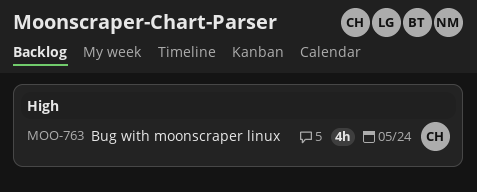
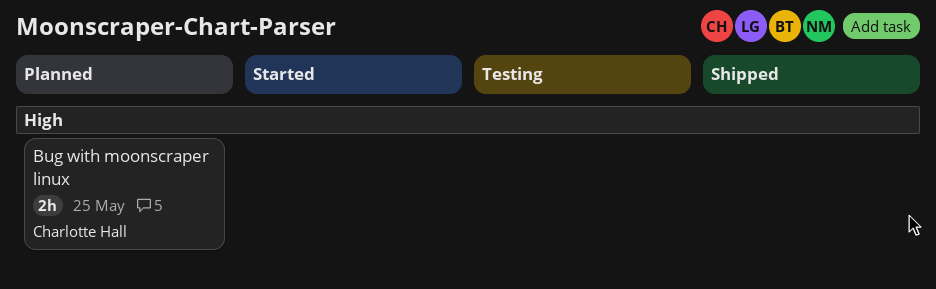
Bug with moonscraper linux, estimate: 4h -> 2h
Bug with moonscraper linux, due: May 24 -> May 25

